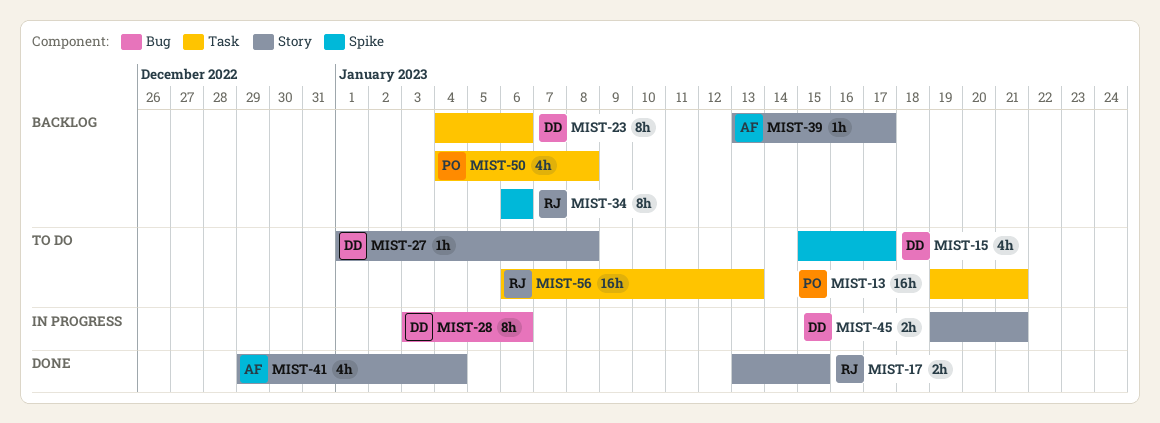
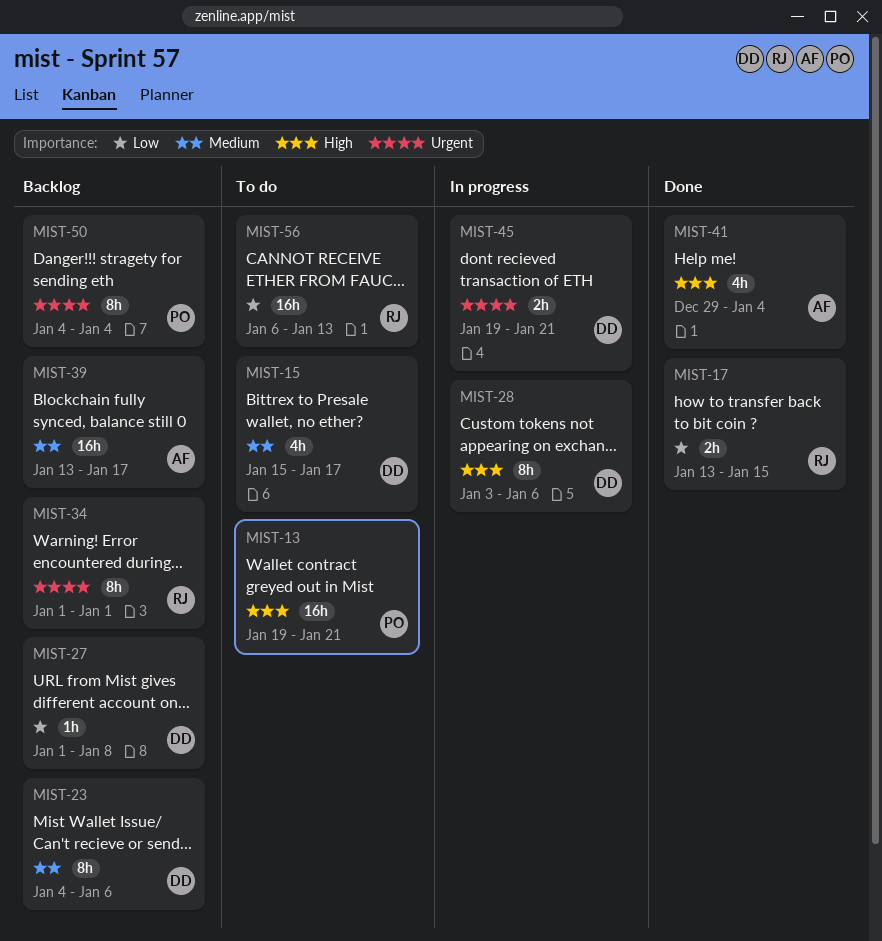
MIST-27, status: To do -> Backlog
MIST-34, start: Jan 6 -> Jan 1
MIST-34, due: Jan 6 -> Jan 1
MIST-39, estimate: 1h -> 16h
MIST-50, estimate: 4h -> 8h
MIST-50, due: Jan 8 -> Jan 4

